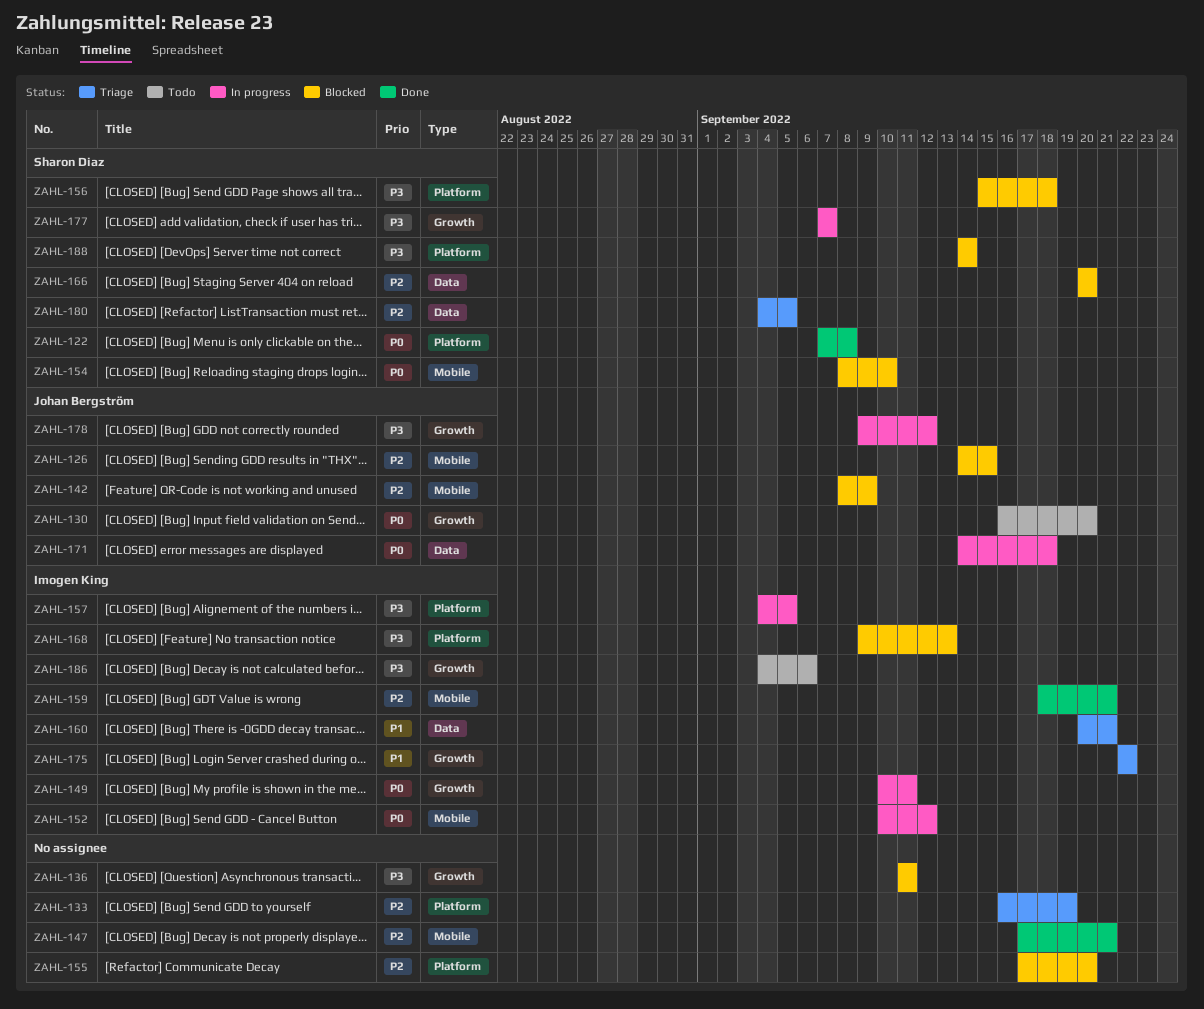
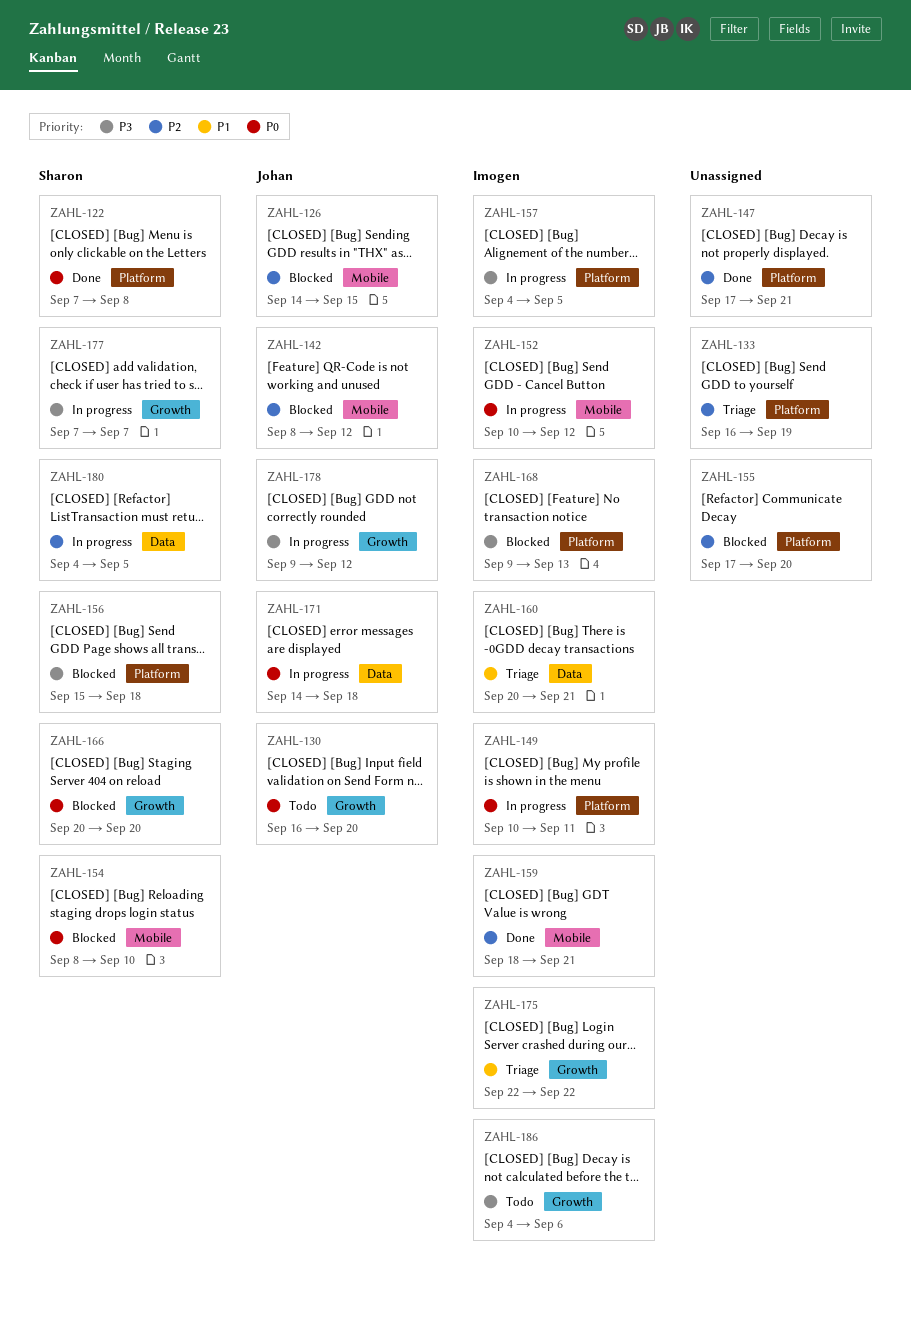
ZAHL-136: present -> none
ZAHL-142, due: Sep 9 -> Sep 12
ZAHL-147, label: Mobile -> Platform
ZAHL-149, label: Growth -> Platform
ZAHL-166, priority: P2 -> P0
ZAHL-166, label: Data -> Growth
ZAHL-180, status: Triage -> In progress
ZAHL-188: present -> none

